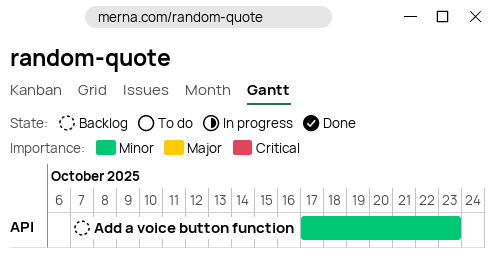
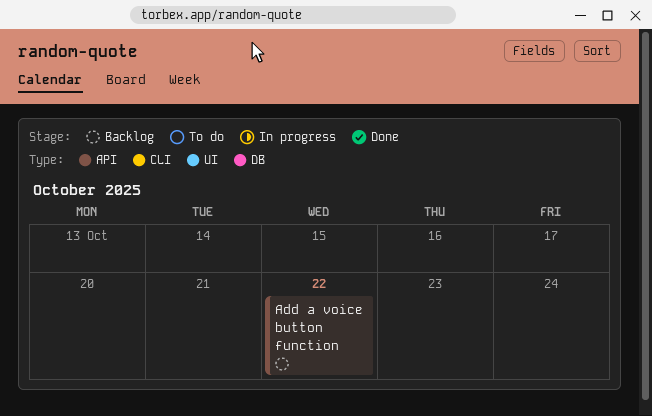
Add a voice button function, due: Oct 23 -> Oct 22

